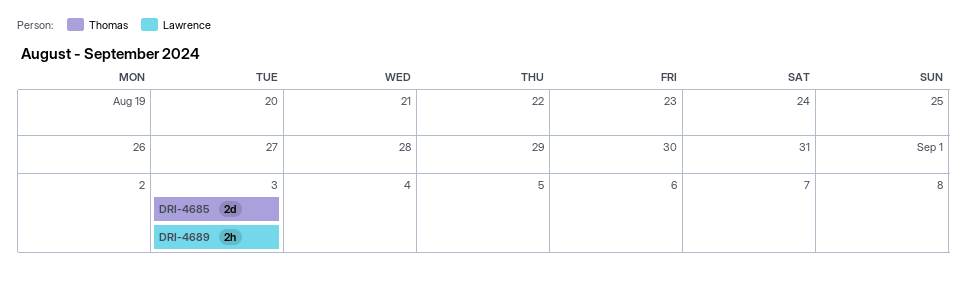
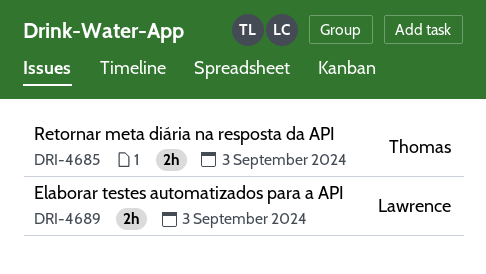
DRI-4685, estimate: 2d -> 2h

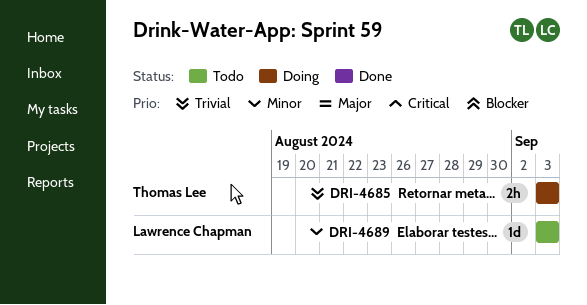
DRI-4689, estimate: 2h -> 1d

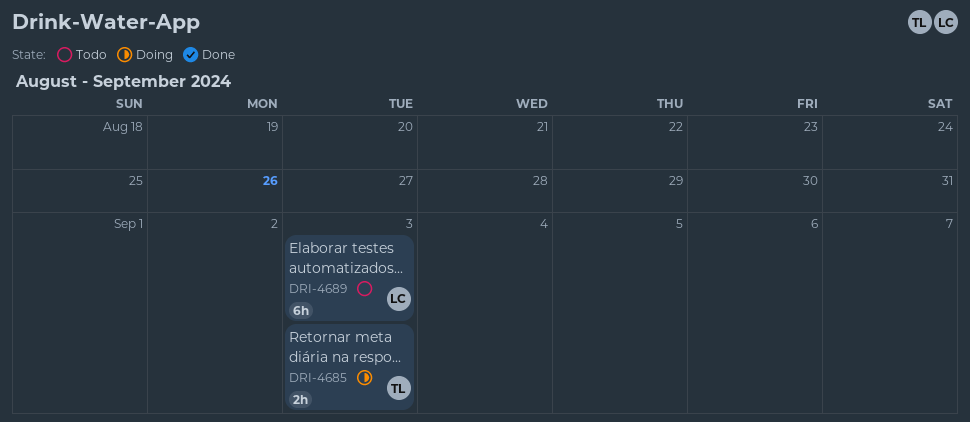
DRI-4689, estimate: 1d -> 6h

